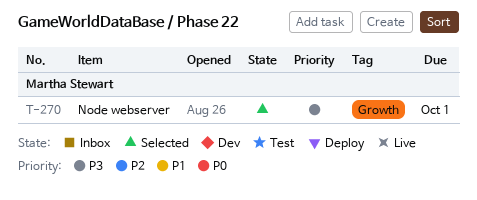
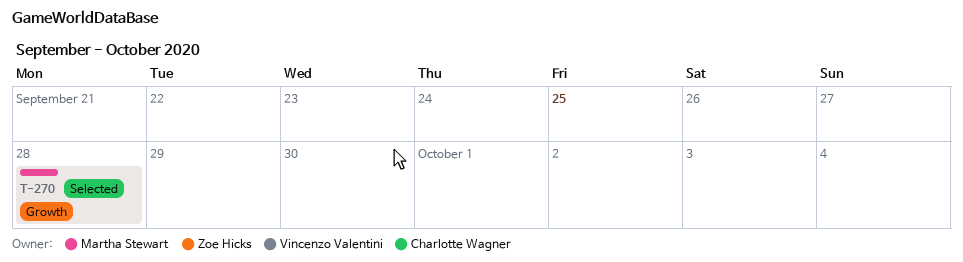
T-270, due: Oct 1 -> Sep 28

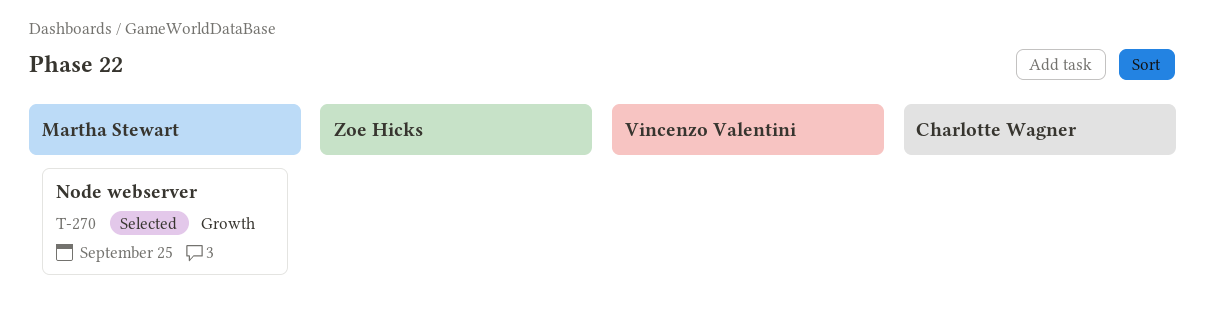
T-270, due: Sep 28 -> Sep 25

